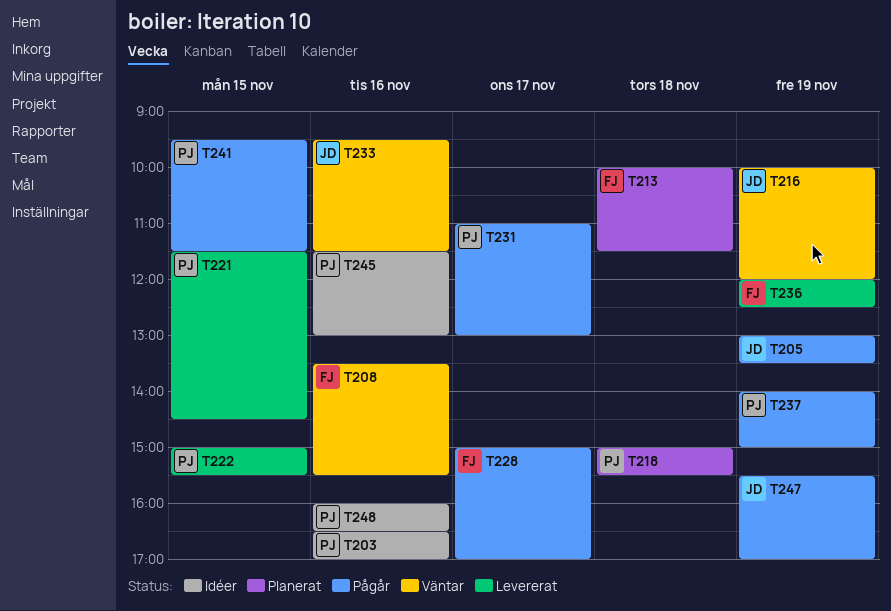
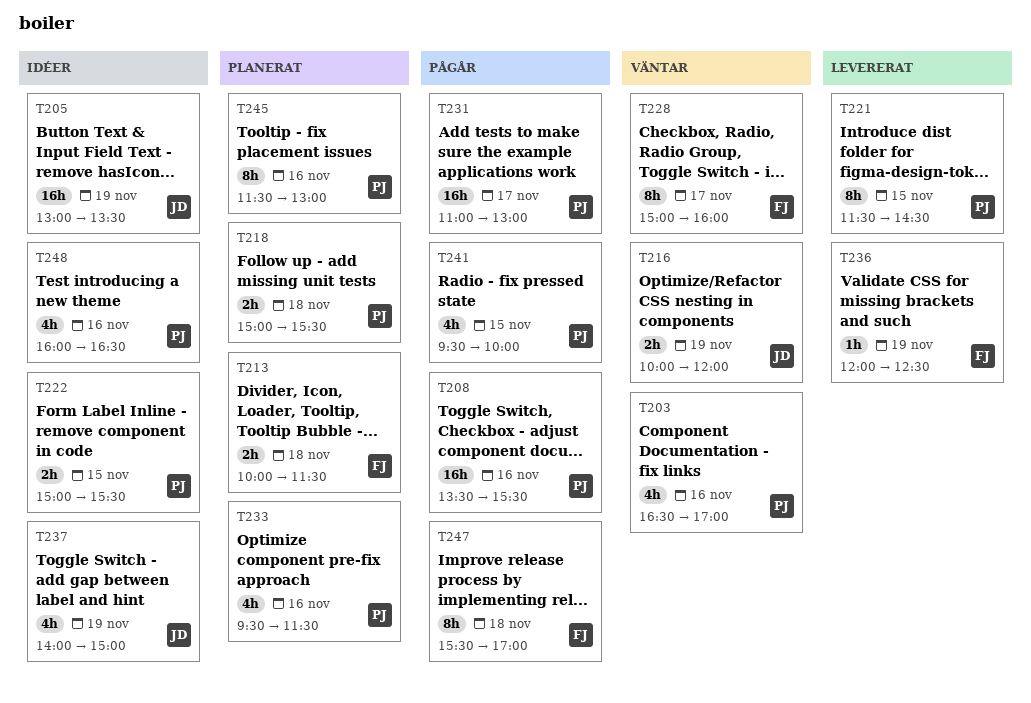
T203, status: Idéer -> Väntar
T205, status: Pågår -> Idéer
T208, status: Väntar -> Pågår
T208, owner: FJ -> PJ
T222, status: Levererat -> Idéer
T228, status: Pågår -> Väntar
T228, ends: 17:00 -> 16:00
T233, status: Väntar -> Planerat
T233, owner: JD -> PJ
T237, status: Pågår -> Idéer
T237, owner: PJ -> JD
T241, ends: 11:30 -> 10:00
T245, status: Idéer -> Planerat
T247, owner: JD -> FJ
T247, day: Nov 19 -> Nov 18

